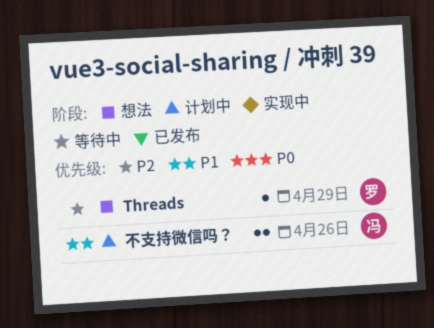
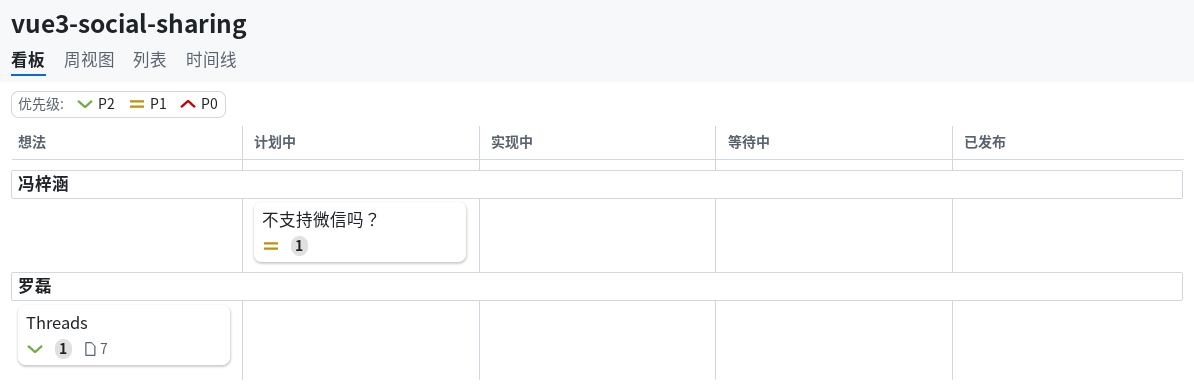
不支持微信吗？, estimate: 2 -> 1

